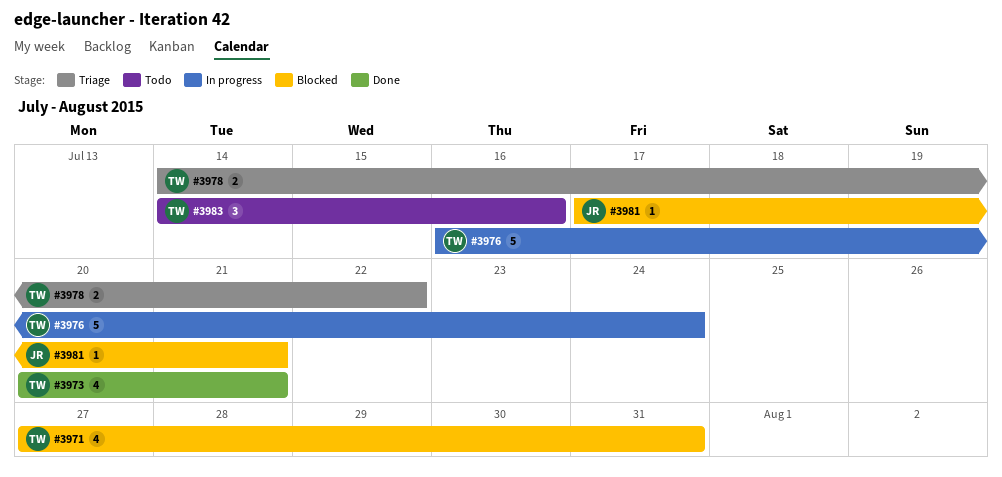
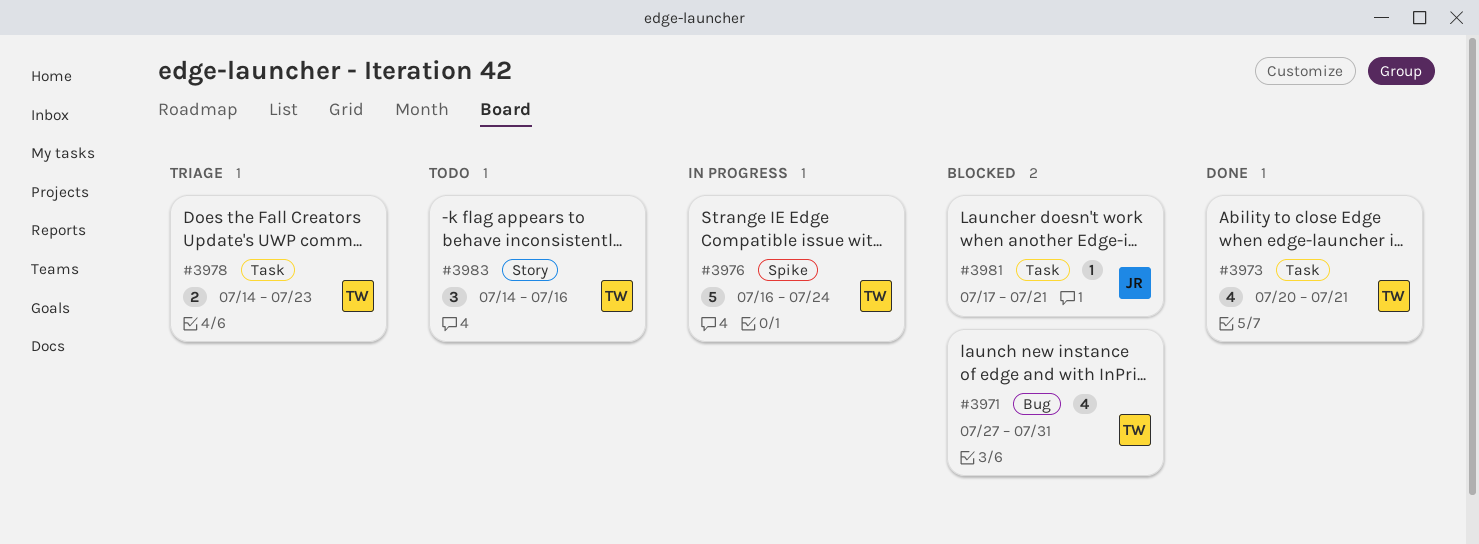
#3978, due: Jul 22 -> Jul 23

